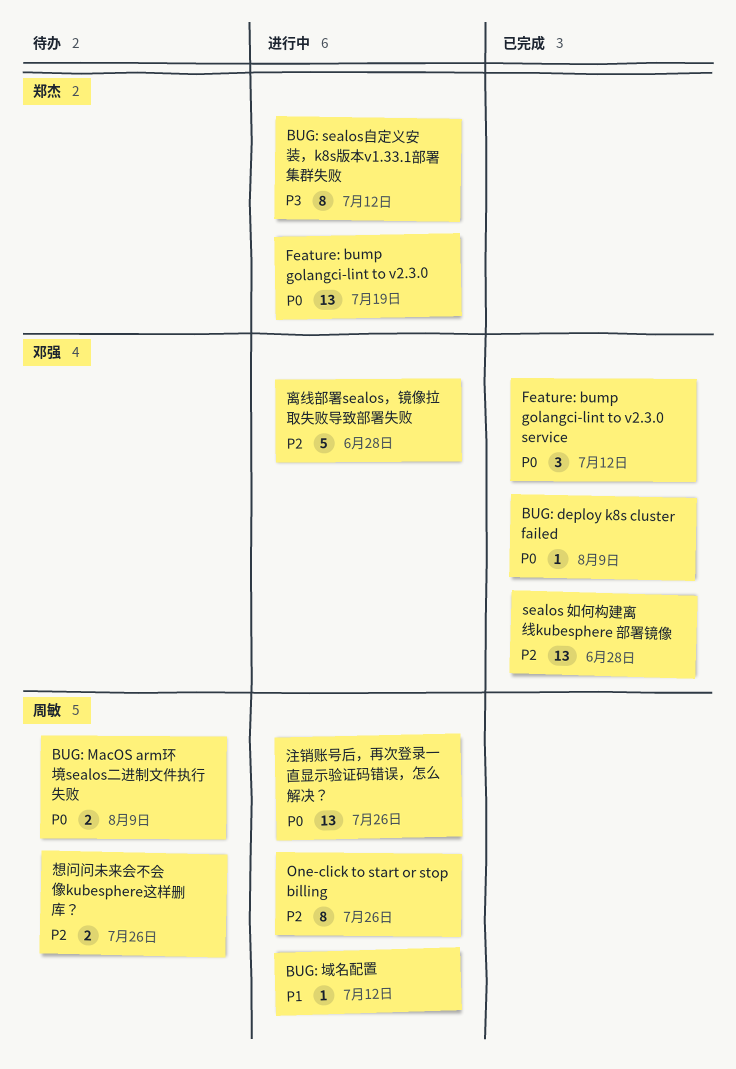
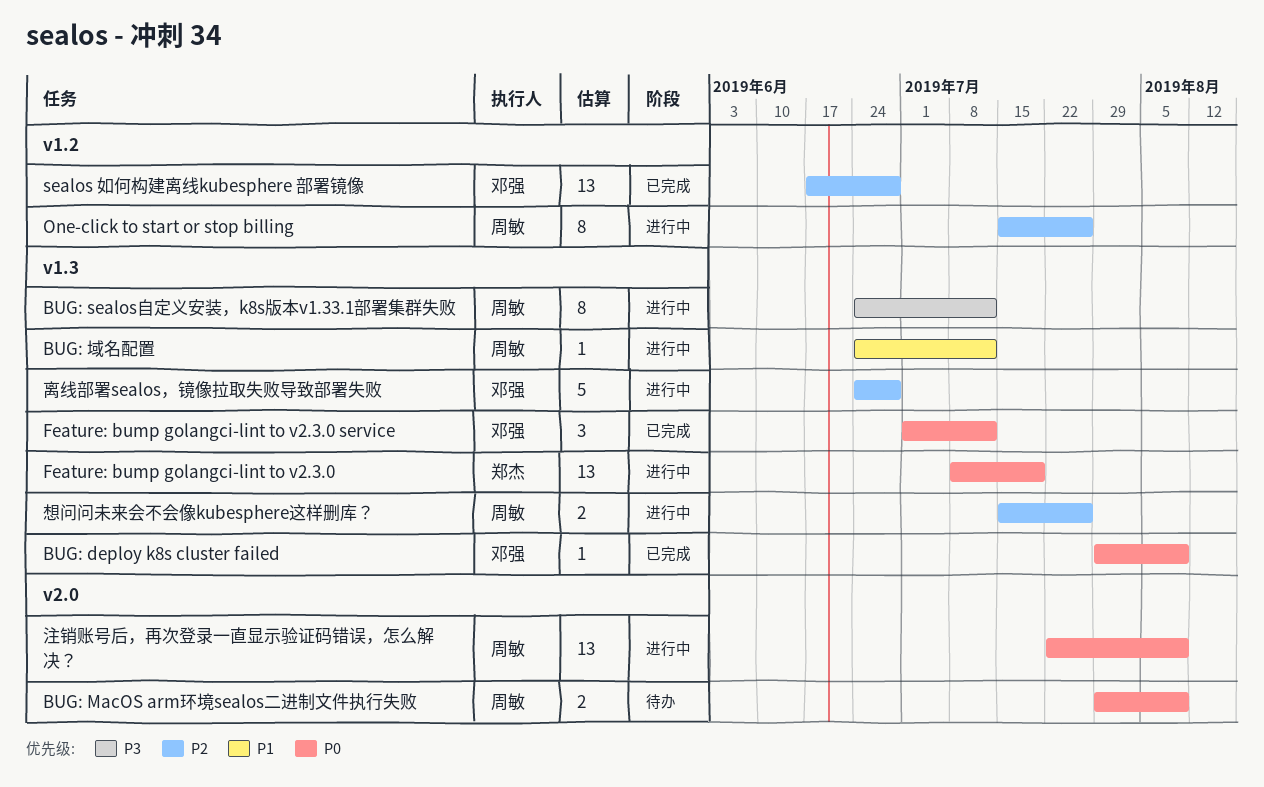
BUG: sealos自定义安装，k8s版本v1.33.1部署集群失败, owner: 郑杰 -> 周敏
想问问未来会不会像kubesphere这样删库？, status: 待办 -> 进行中
注销账号后，再次登录一直显示验证码错误，怎么解决？, due: Jul 26 -> Aug 9

